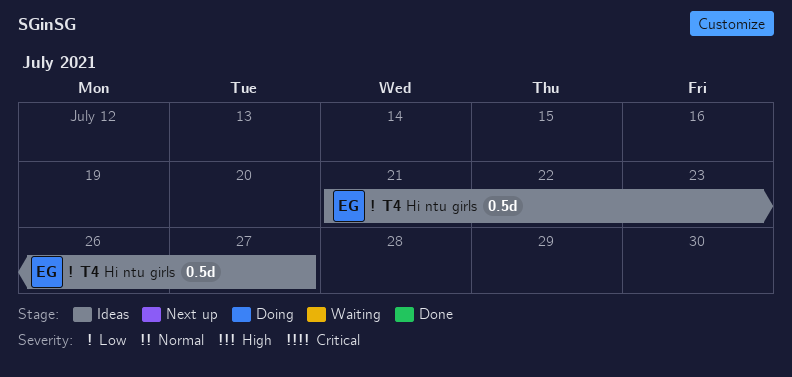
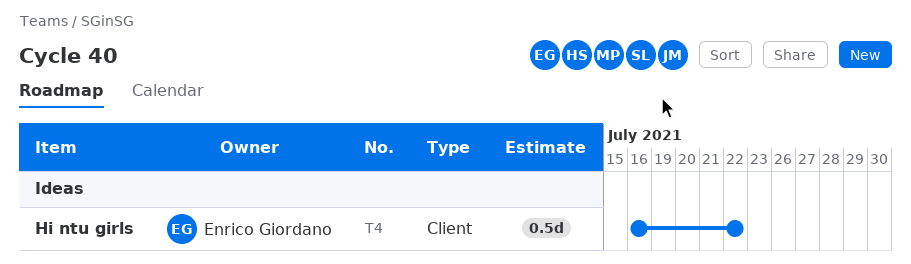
T4, start: Jul 21 -> Jul 16
T4, due: Jul 27 -> Jul 22

